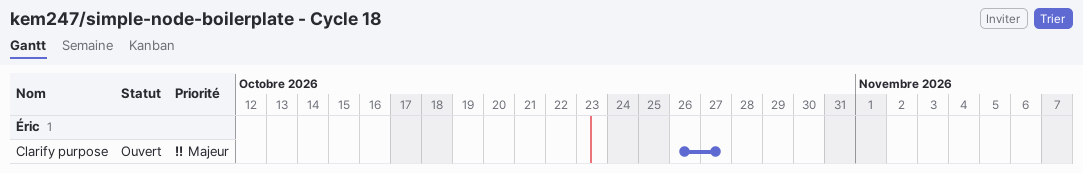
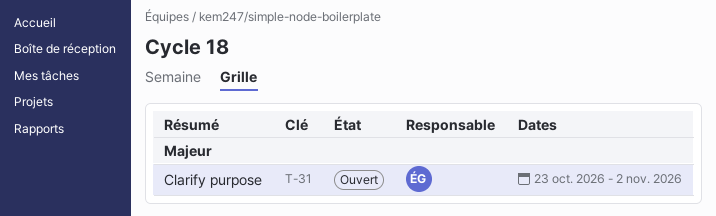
Clarify purpose, start: Oct 26 -> Oct 23
Clarify purpose, due: Oct 27 -> Nov 2

